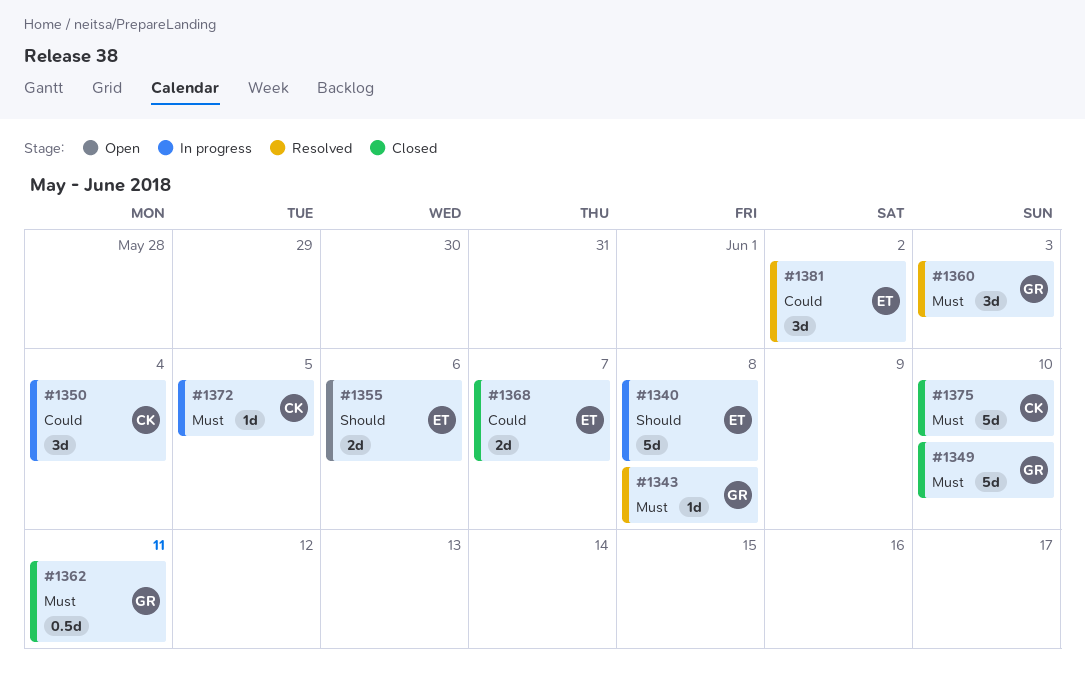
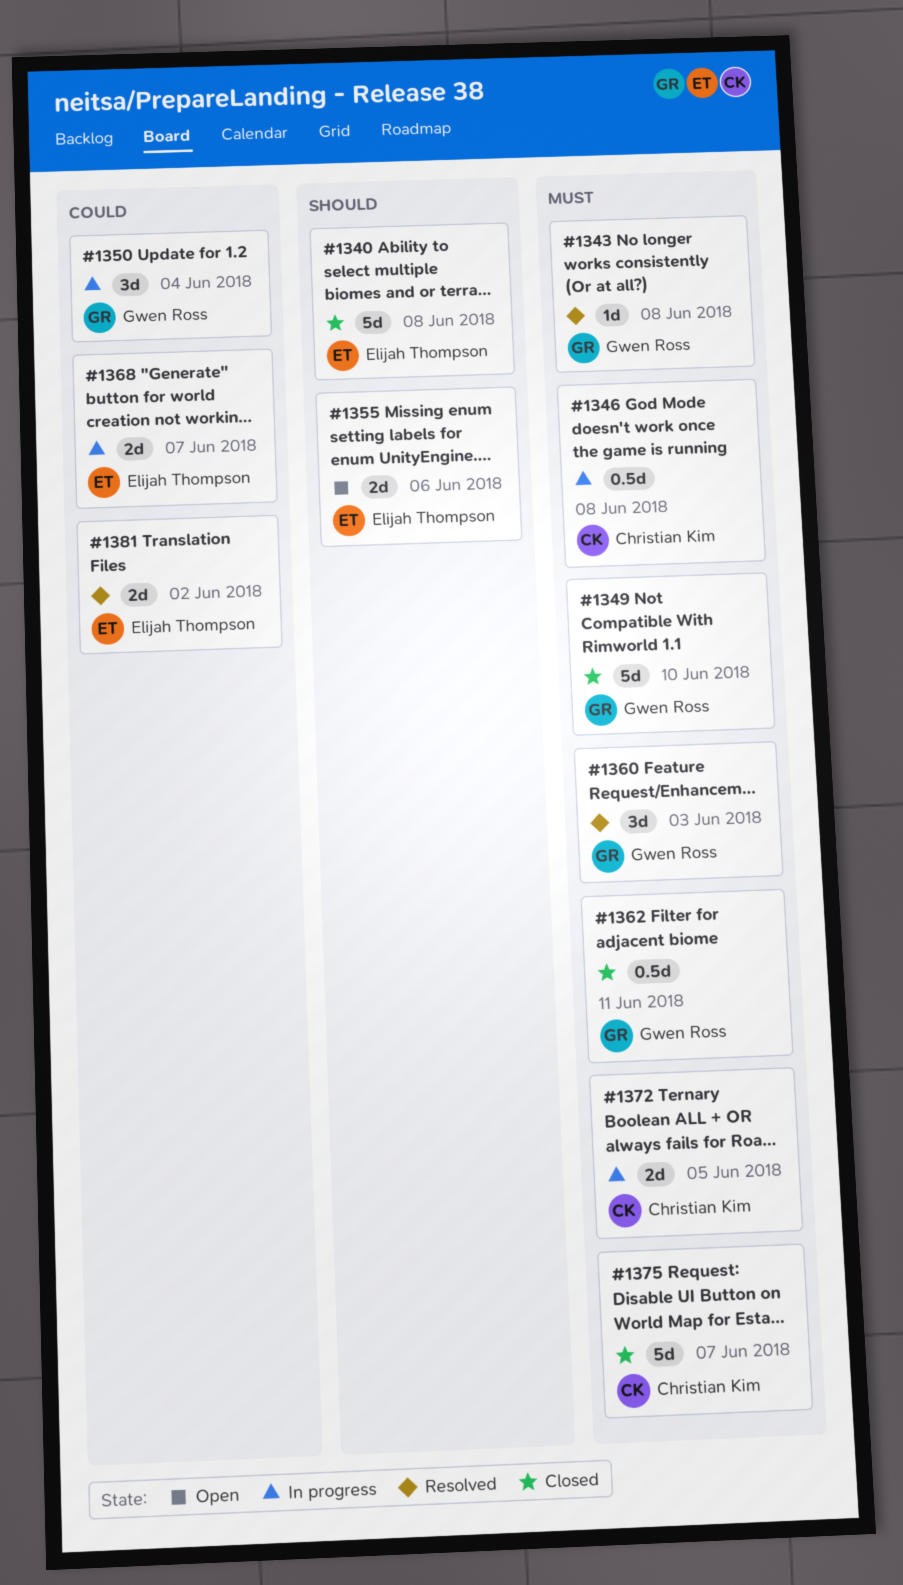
#1340, status: In progress -> Closed
#1346: none -> present
#1350, owner: Christian Kim -> Gwen Ross
#1368, status: Closed -> In progress
#1372, estimate: 1d -> 2d
#1375, due: Jun 10 -> Jun 7
#1381, estimate: 3d -> 2d

